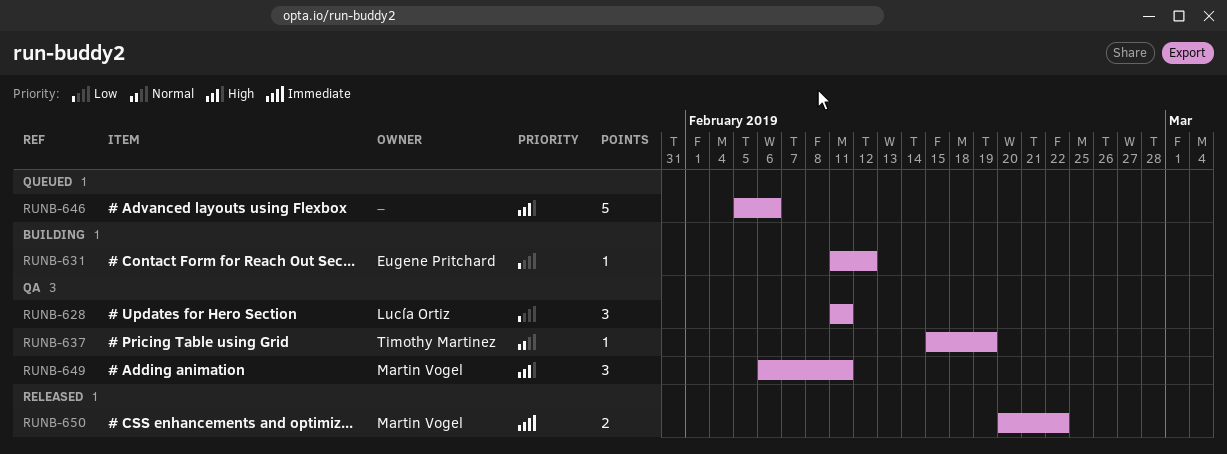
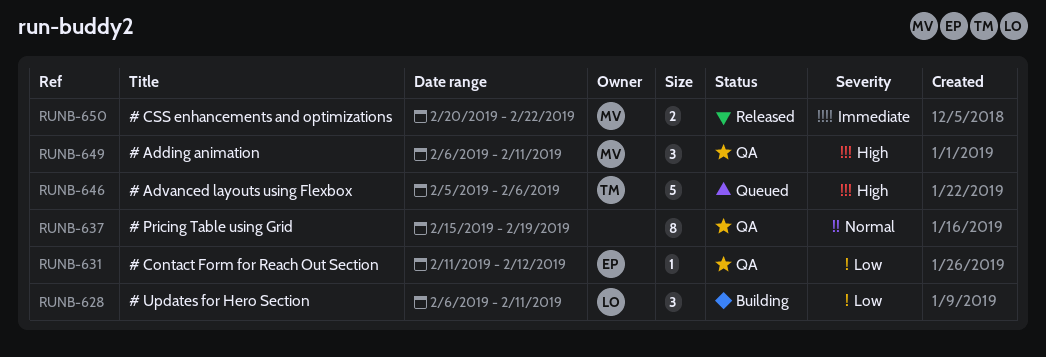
RUNB-628, status: QA -> Building
RUNB-628, start: Feb 11 -> Feb 6
RUNB-631, status: Building -> QA
RUNB-637, owner: Timothy Martinez -> none
RUNB-637, estimate: 1 -> 8
RUNB-646, owner: none -> Timothy Martinez

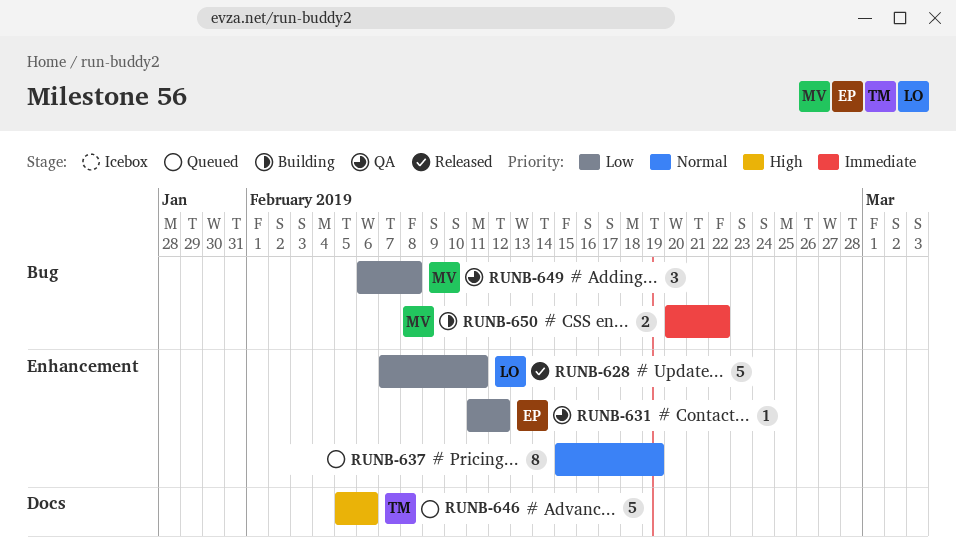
RUNB-628, status: Building -> Released
RUNB-628, estimate: 3 -> 5
RUNB-628, start: Feb 6 -> Feb 7
RUNB-637, status: QA -> Queued
RUNB-649, priority: High -> Low
RUNB-649, due: Feb 11 -> Feb 8
RUNB-650, status: Released -> Building

